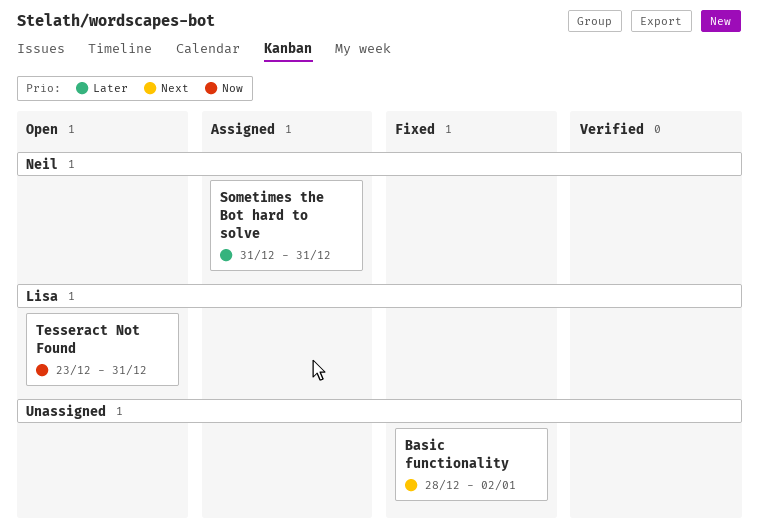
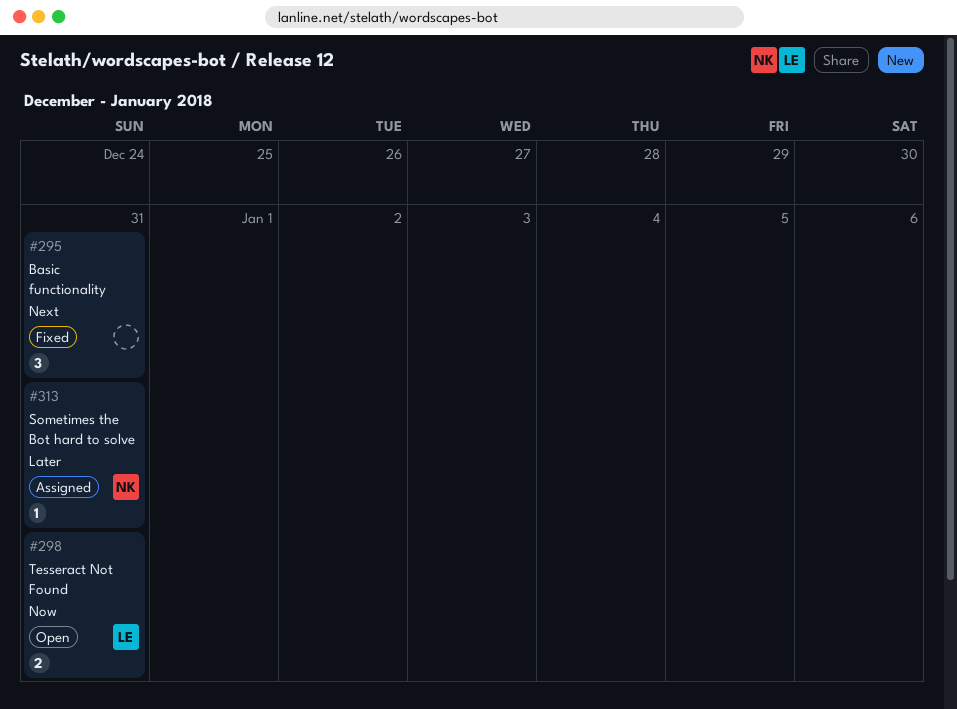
Basic functionality, due: Jan 2 -> Dec 31

